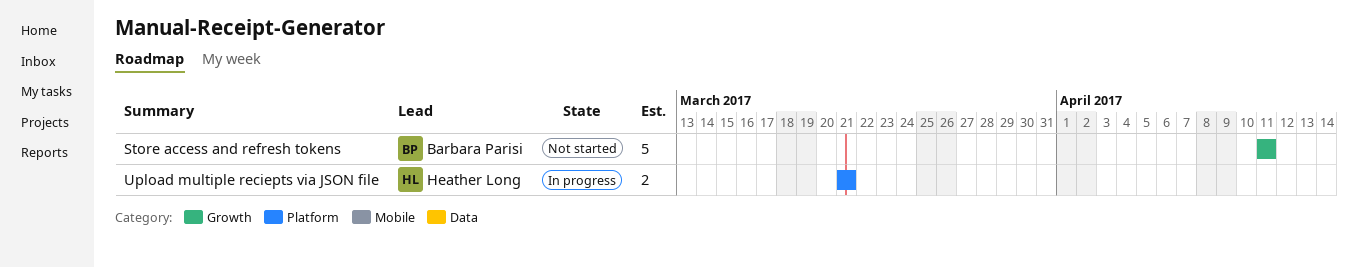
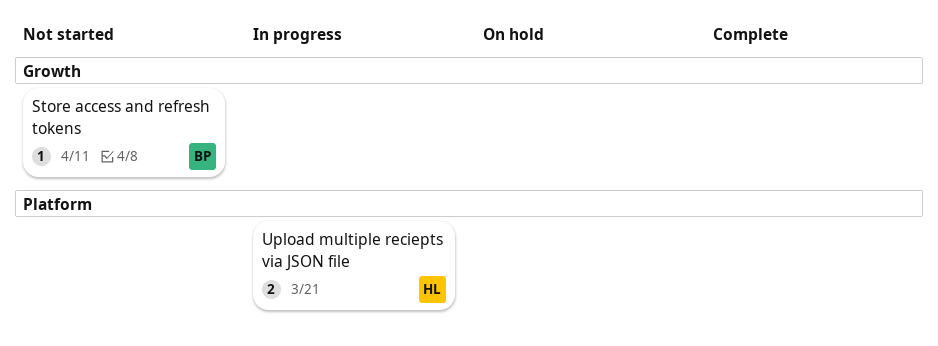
Store access and refresh tokens, estimate: 5 -> 1

